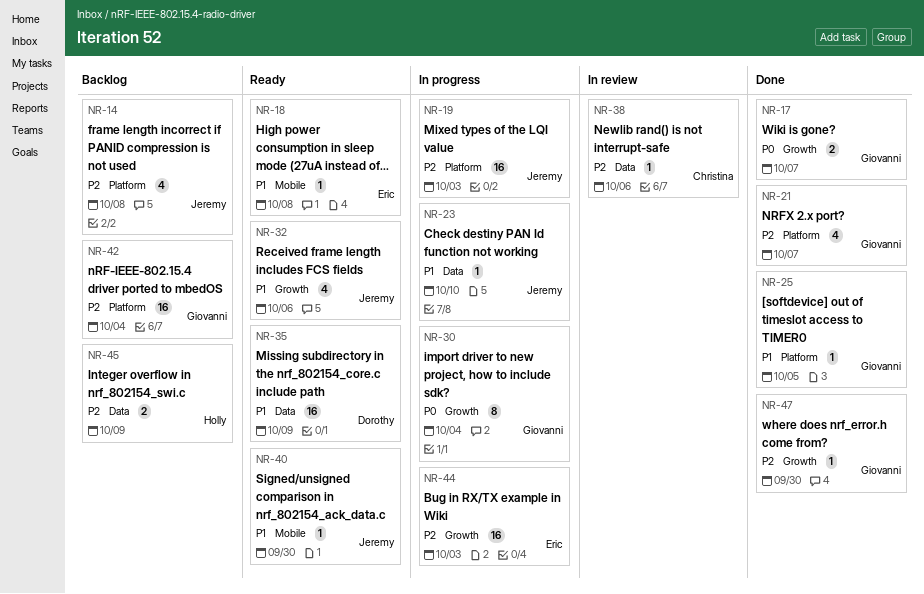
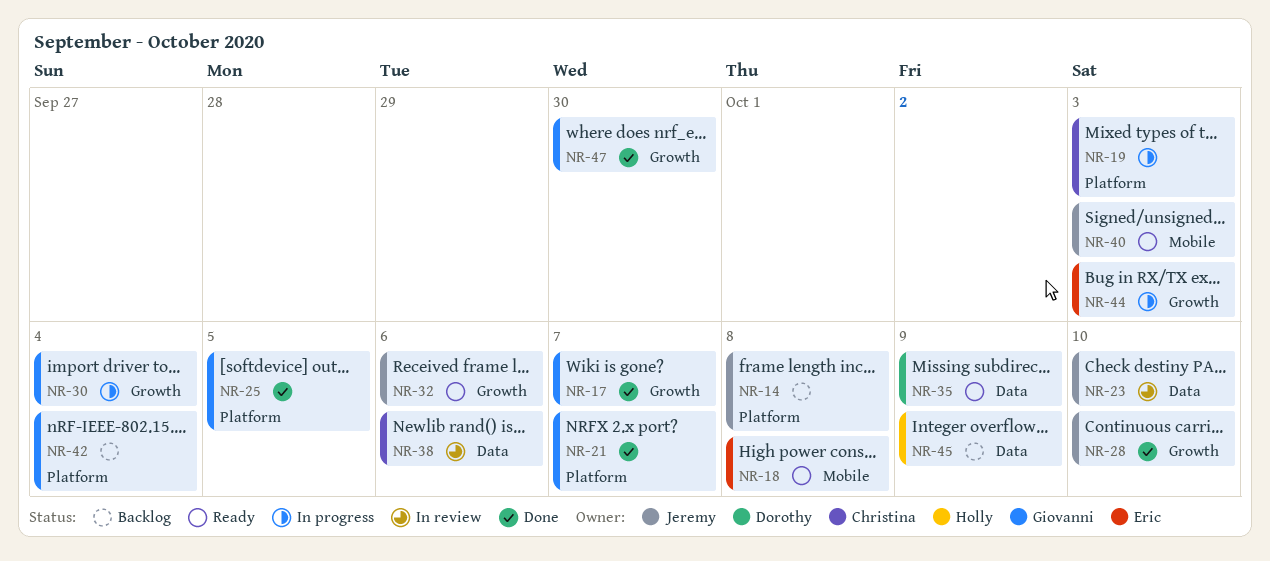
NR-19, owner: Jeremy -> Christina
NR-23, status: In progress -> In review
NR-28: none -> present
NR-40, due: Sep 30 -> Oct 3

